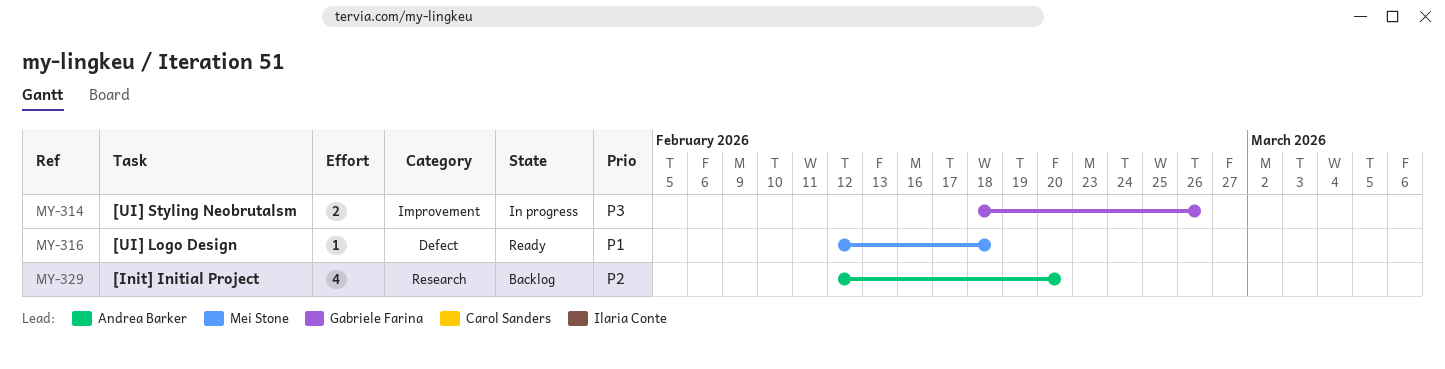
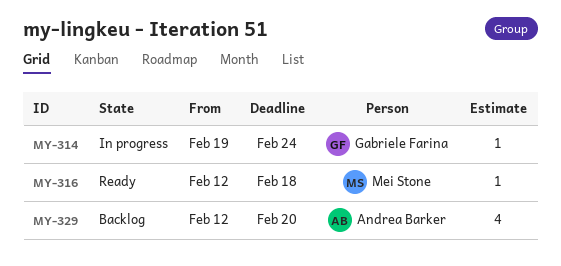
MY-314, estimate: 2 -> 1
MY-314, start: Feb 18 -> Feb 19
MY-314, due: Feb 26 -> Feb 24

